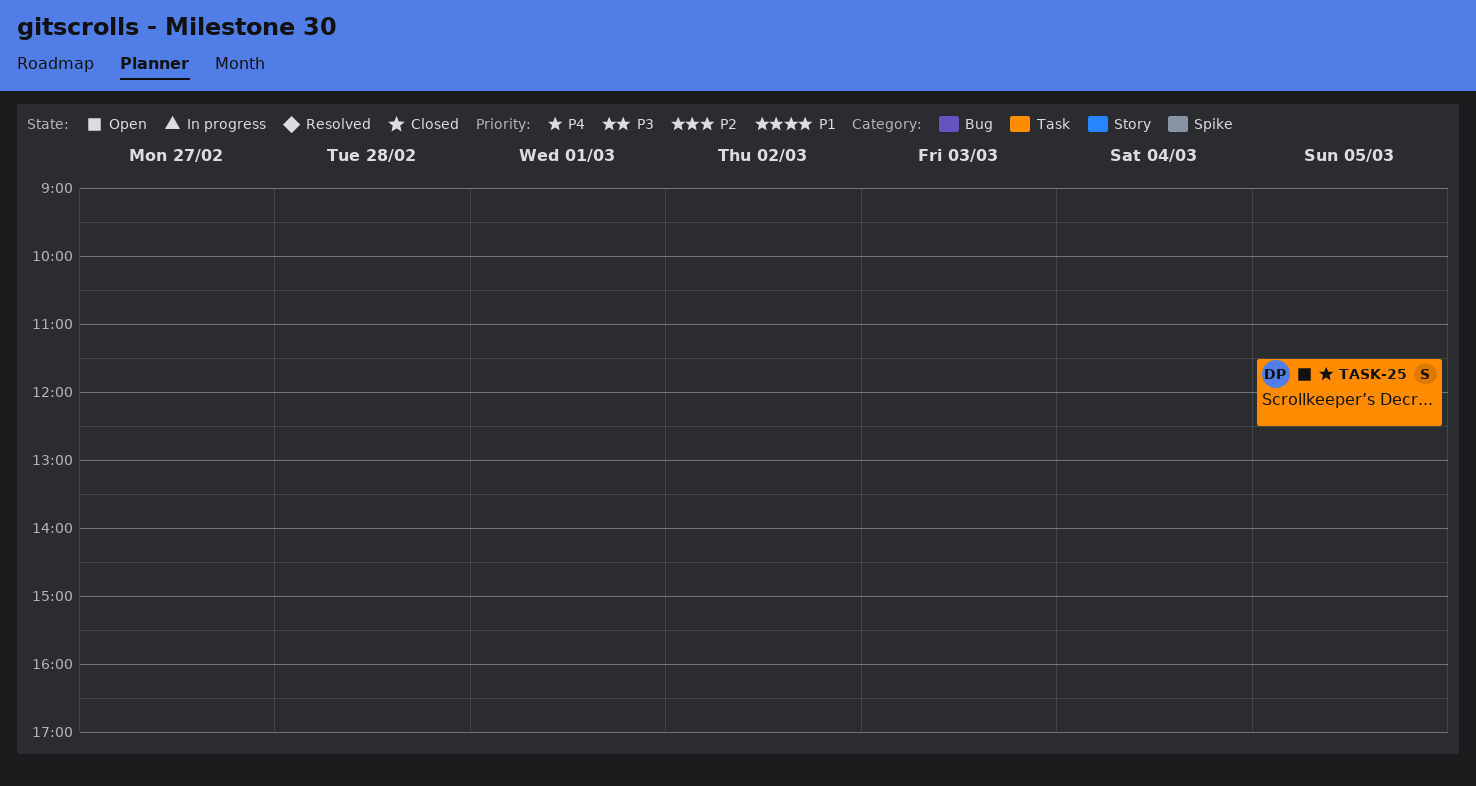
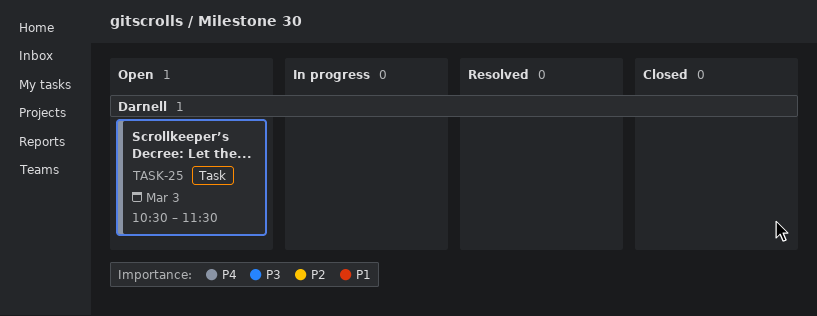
TASK-25, day: Mar 5 -> Mar 3
TASK-25, begins: 11:30 -> 10:30
TASK-25, ends: 12:30 -> 11:30

